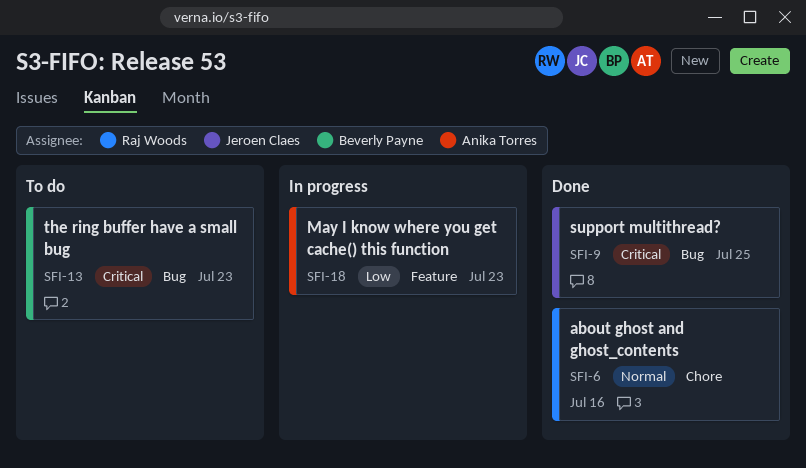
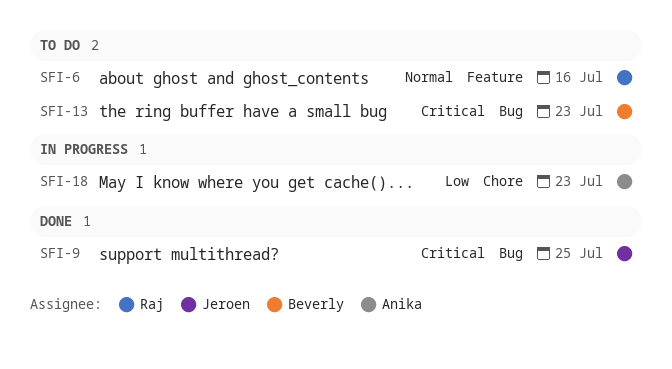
SFI-6, status: Done -> To do
SFI-6, label: Chore -> Feature
SFI-18, label: Feature -> Chore

